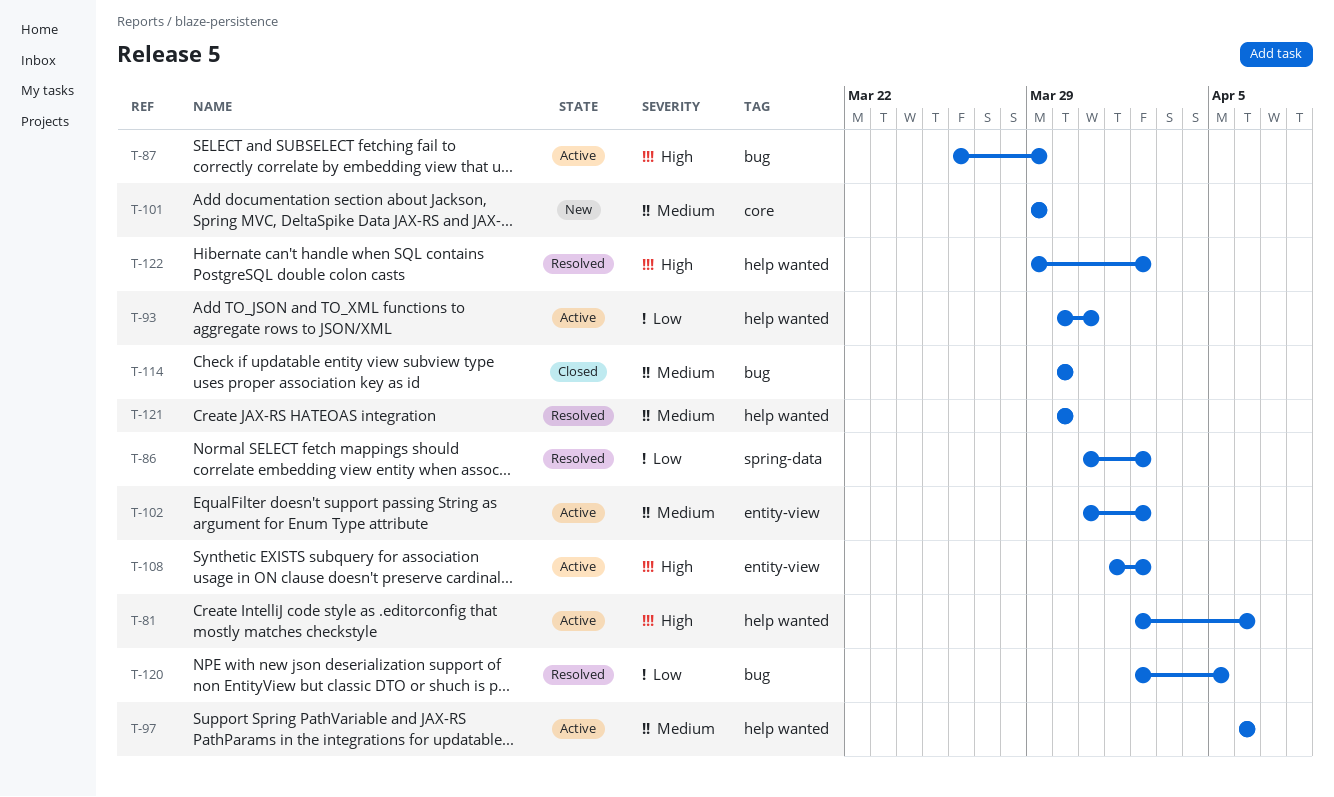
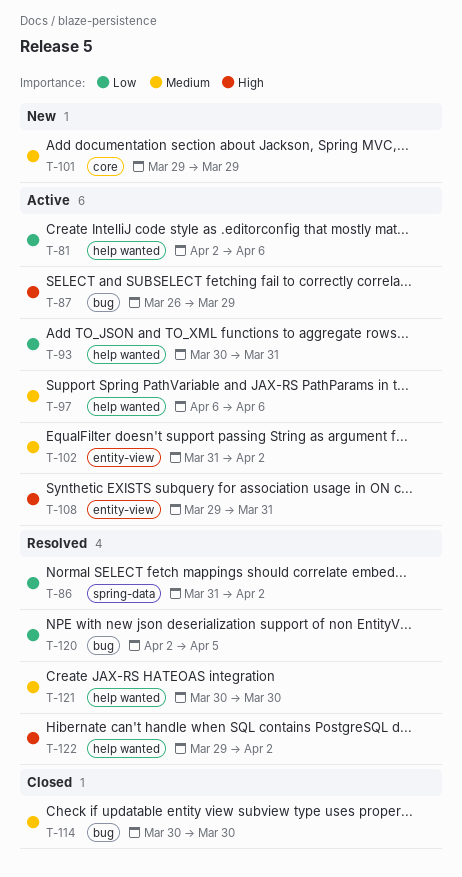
T-81, priority: High -> Low
T-108, start: Apr 1 -> Mar 29
T-108, due: Apr 2 -> Mar 31

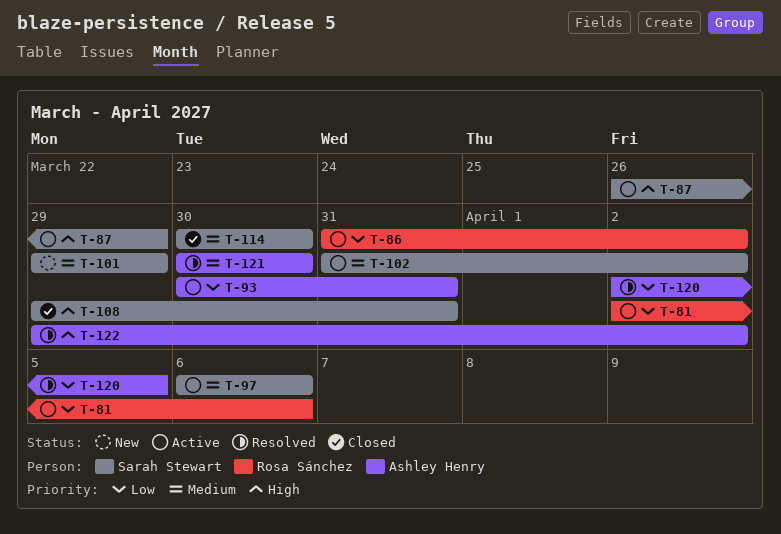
T-86, status: Resolved -> Active
T-108, status: Active -> Closed

